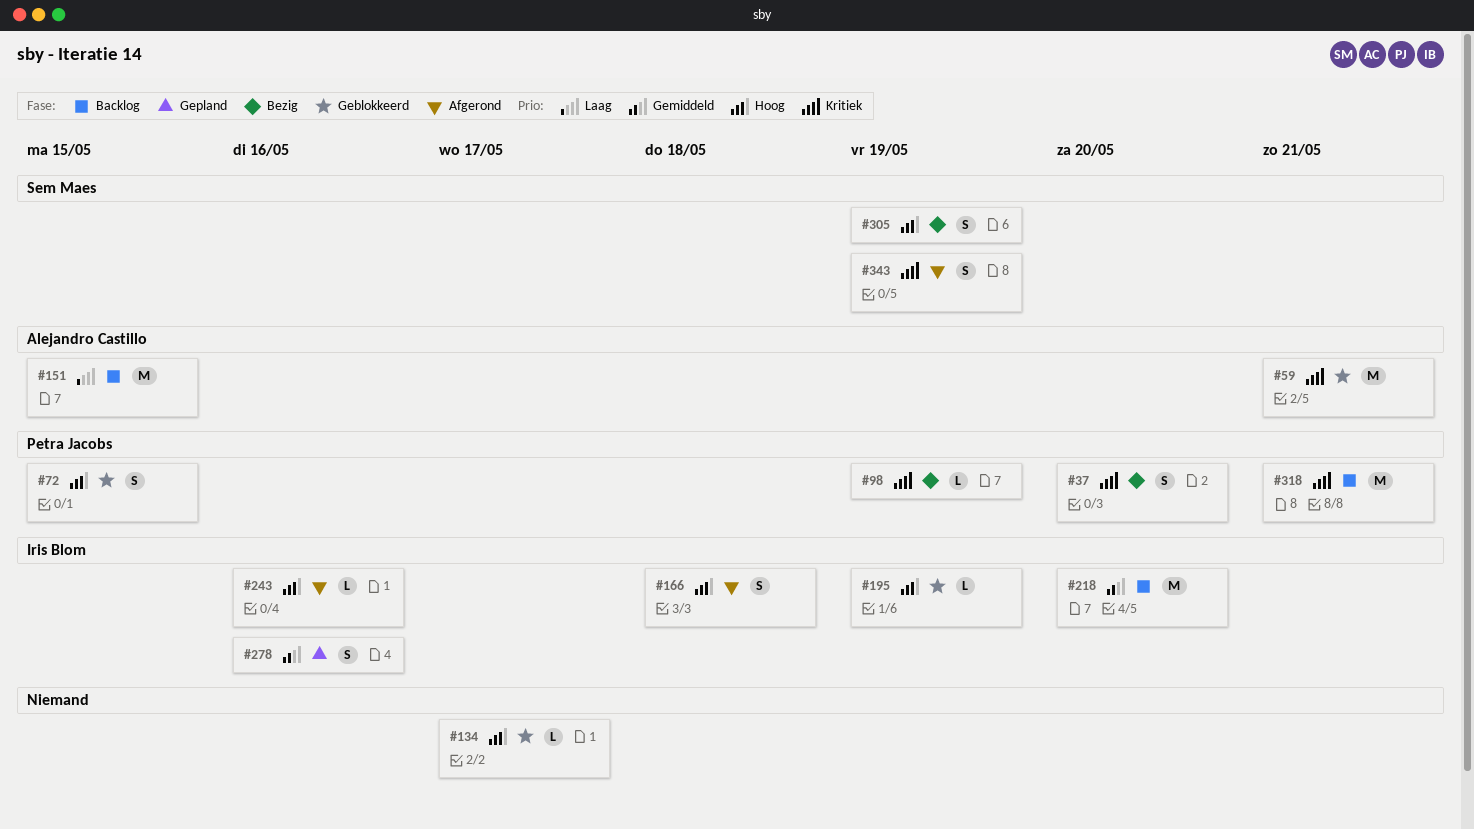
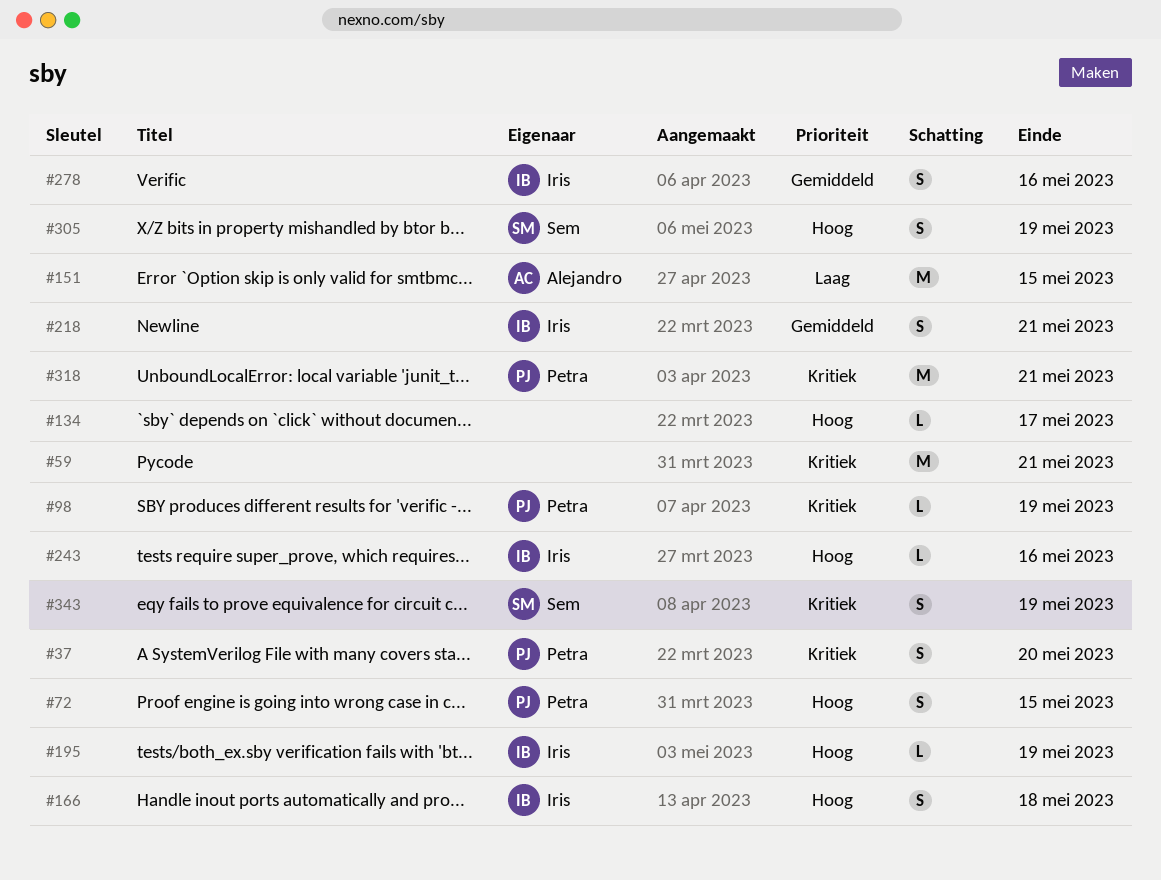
#59, owner: Alejandro Castillo -> none
#218, estimate: M -> S
#218, due: May 20 -> May 21

